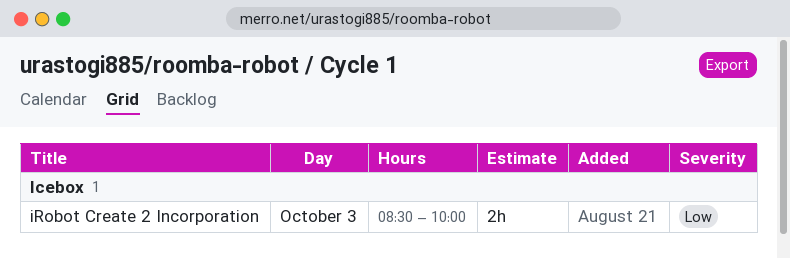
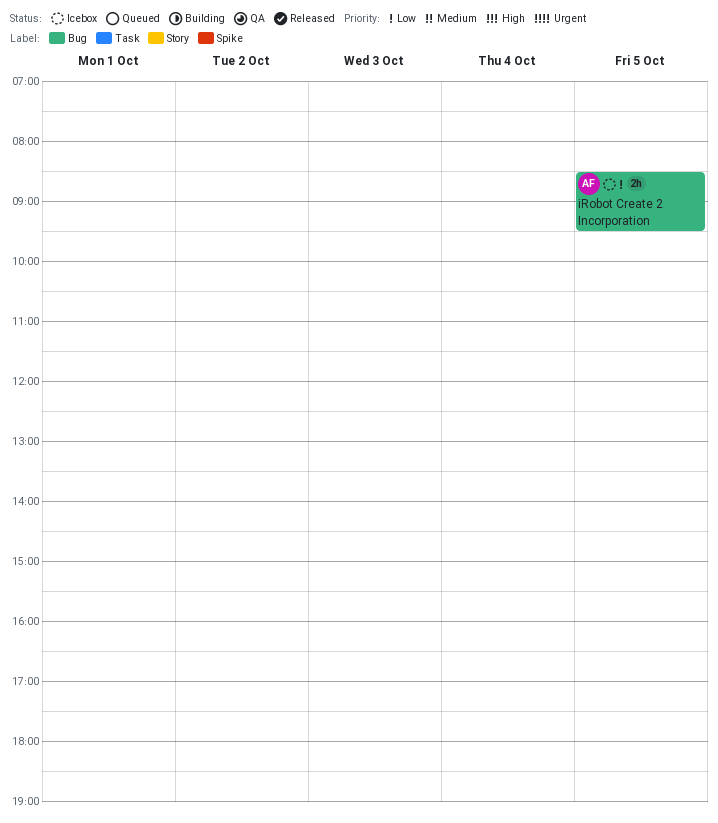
iRobot Create 2 Incorporation, day: Oct 3 -> Oct 5
iRobot Create 2 Incorporation, ends: 10:00 -> 09:30

